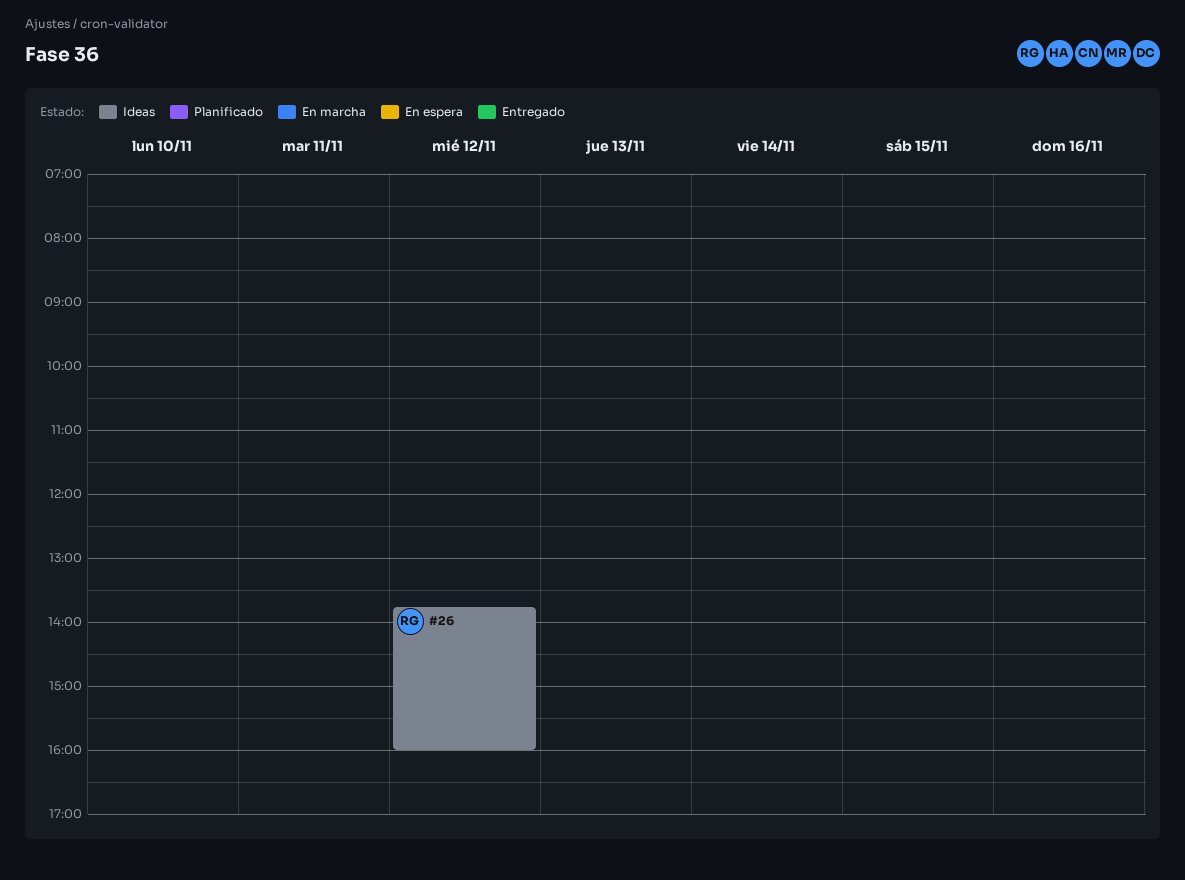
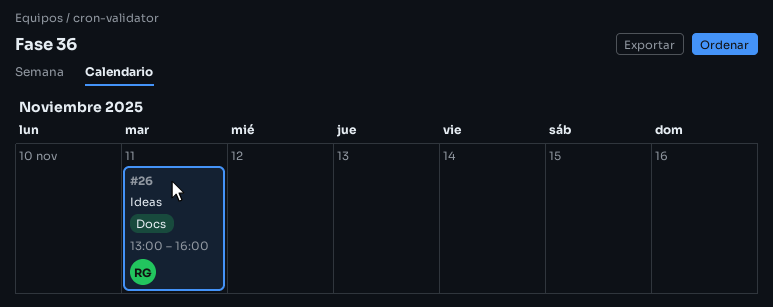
#26, day: Nov 12 -> Nov 11
#26, begins: 13:45 -> 13:00

